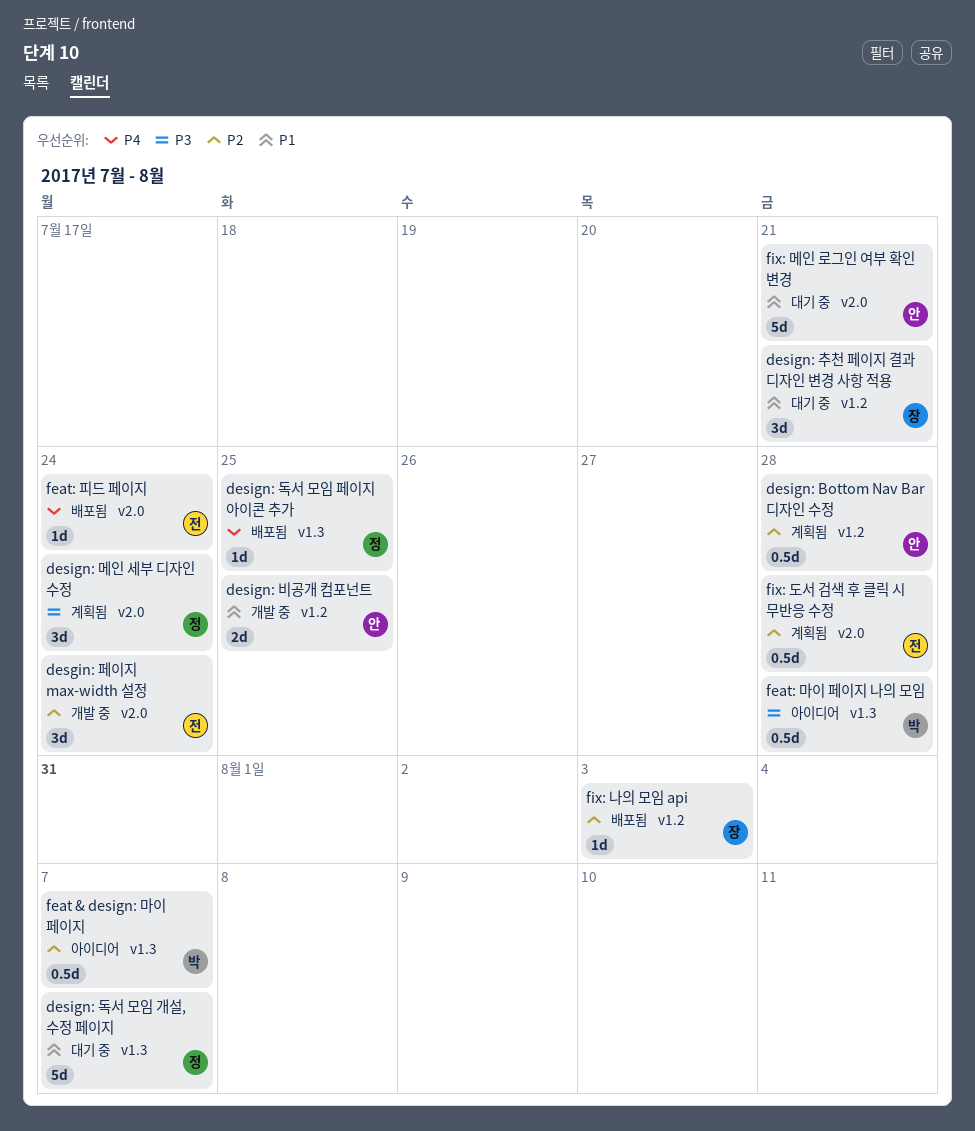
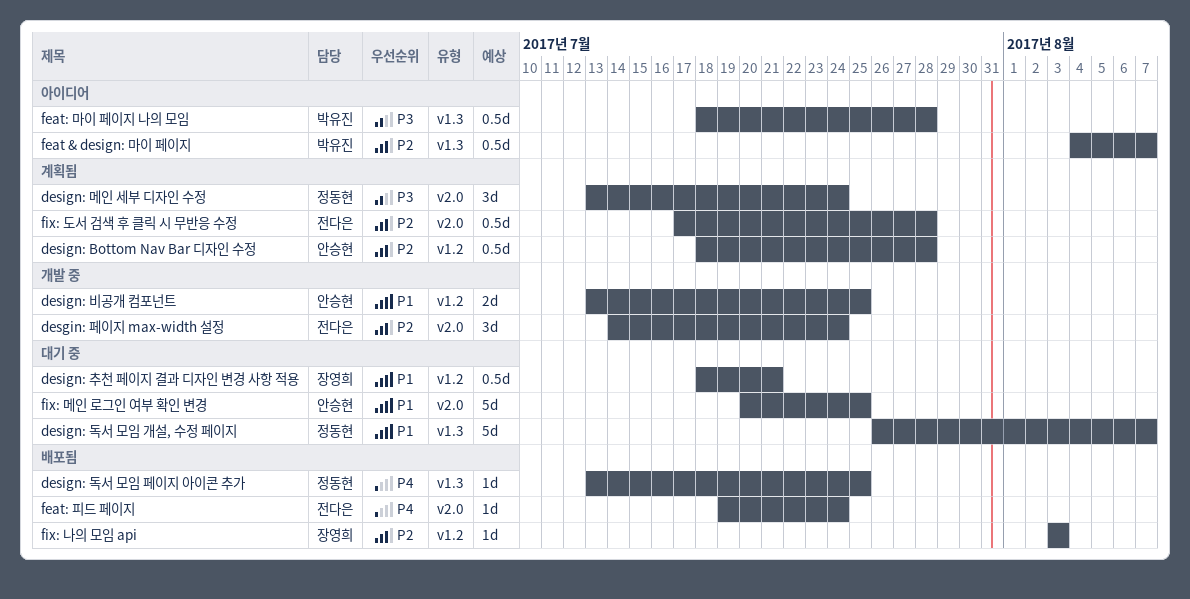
design: 추천 페이지 결과 디자인 변경 사항 적용, estimate: 3d -> 0.5d
fix: 메인 로그인 여부 확인 변경, due: Jul 21 -> Jul 25

